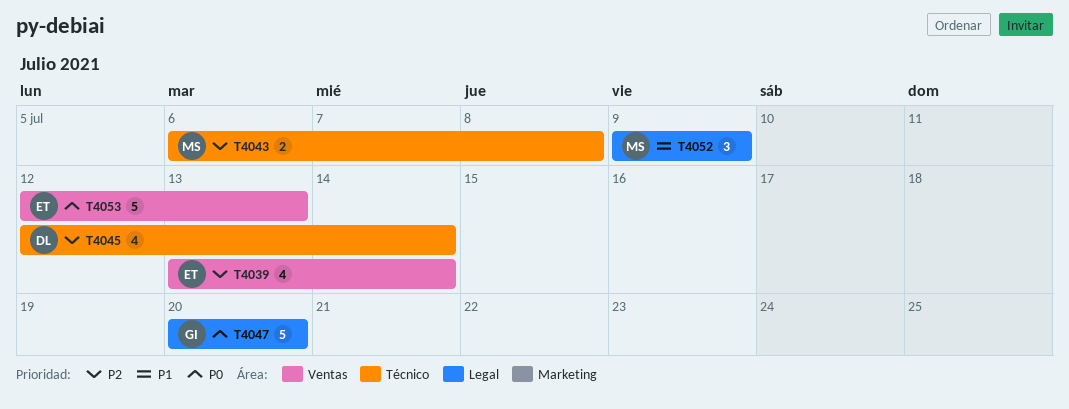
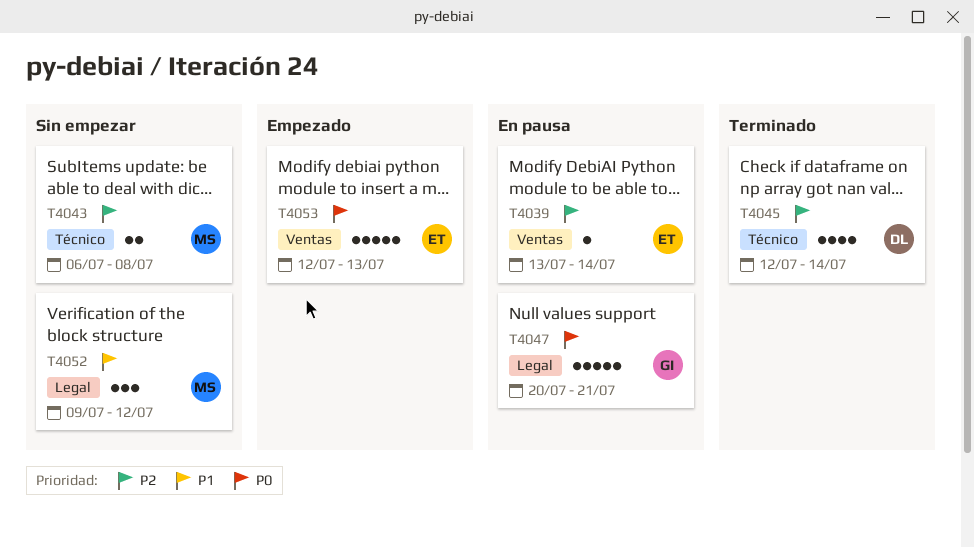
T4039, estimate: 4 -> 1
T4047, due: Jul 20 -> Jul 21
T4052, due: Jul 9 -> Jul 12

